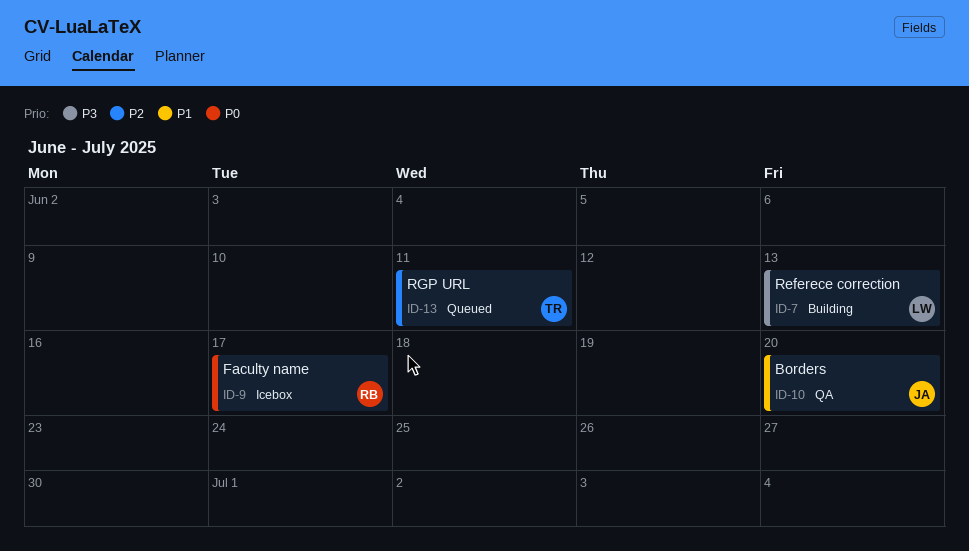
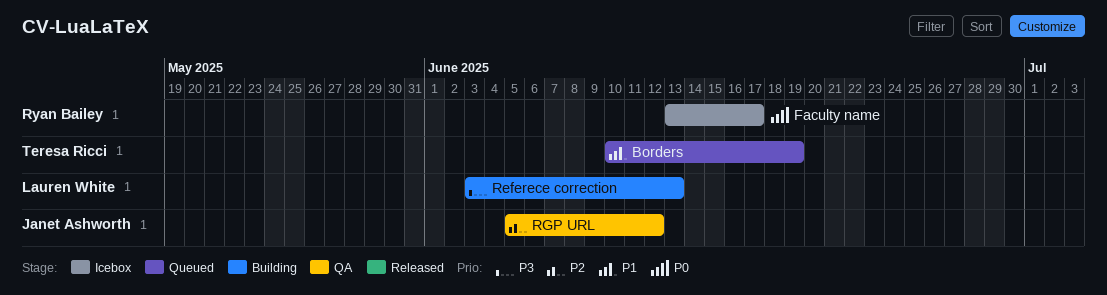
Borders, status: QA -> Queued
Borders, owner: Janet Ashworth -> Teresa Ricci
Borders, due: Jun 20 -> Jun 19
RGP URL, status: Queued -> QA
RGP URL, owner: Teresa Ricci -> Janet Ashworth
RGP URL, due: Jun 11 -> Jun 12

